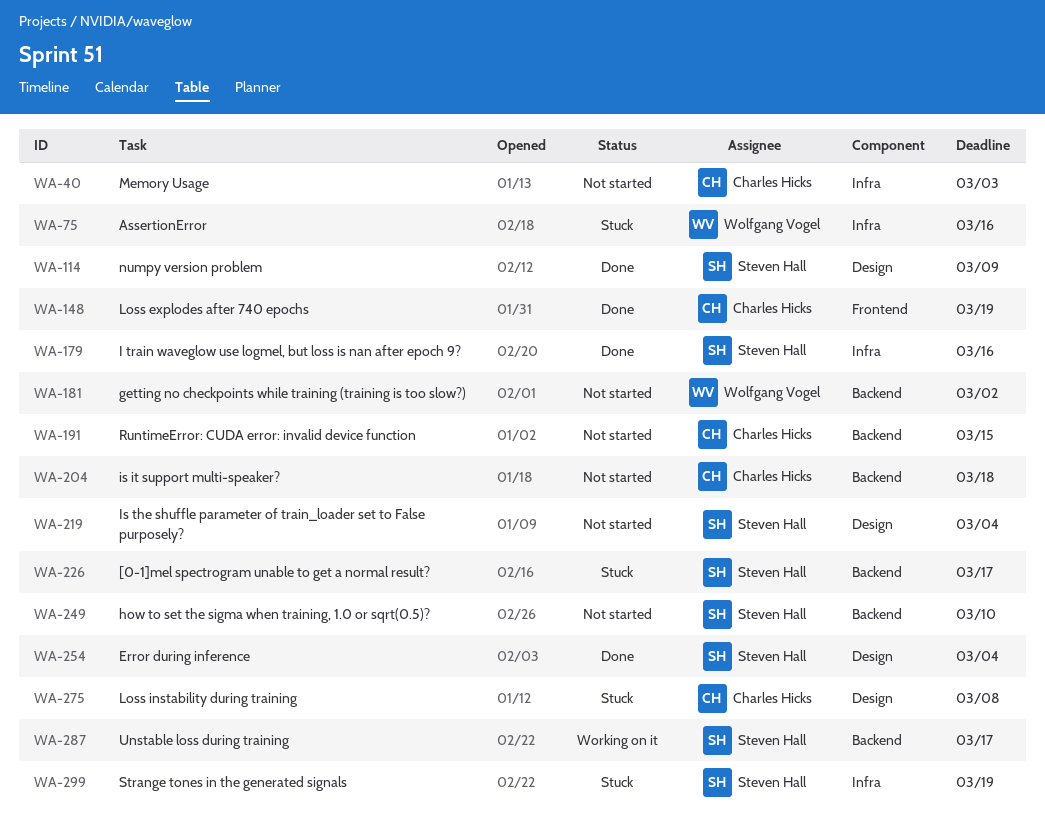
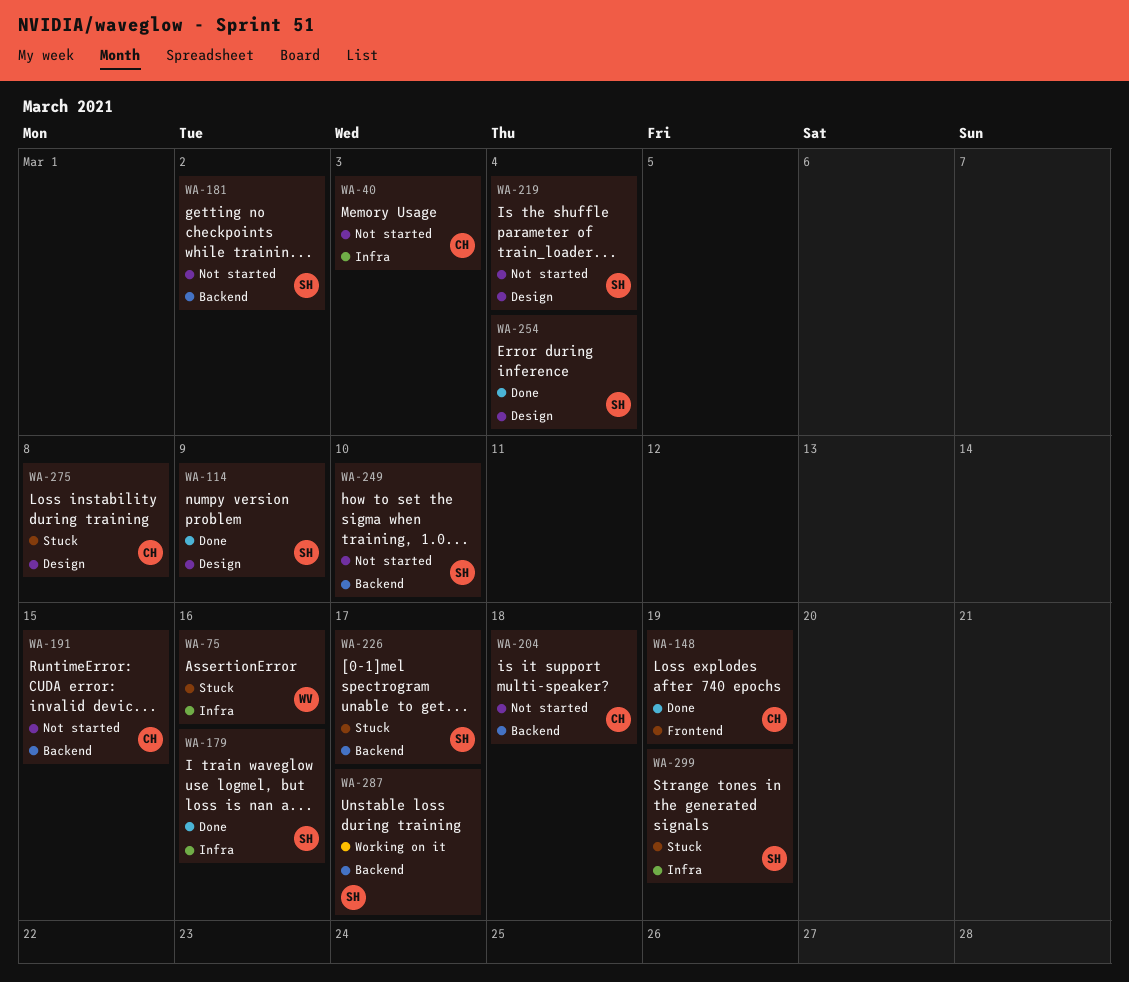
WA-181, owner: Wolfgang Vogel -> Steven Hall

